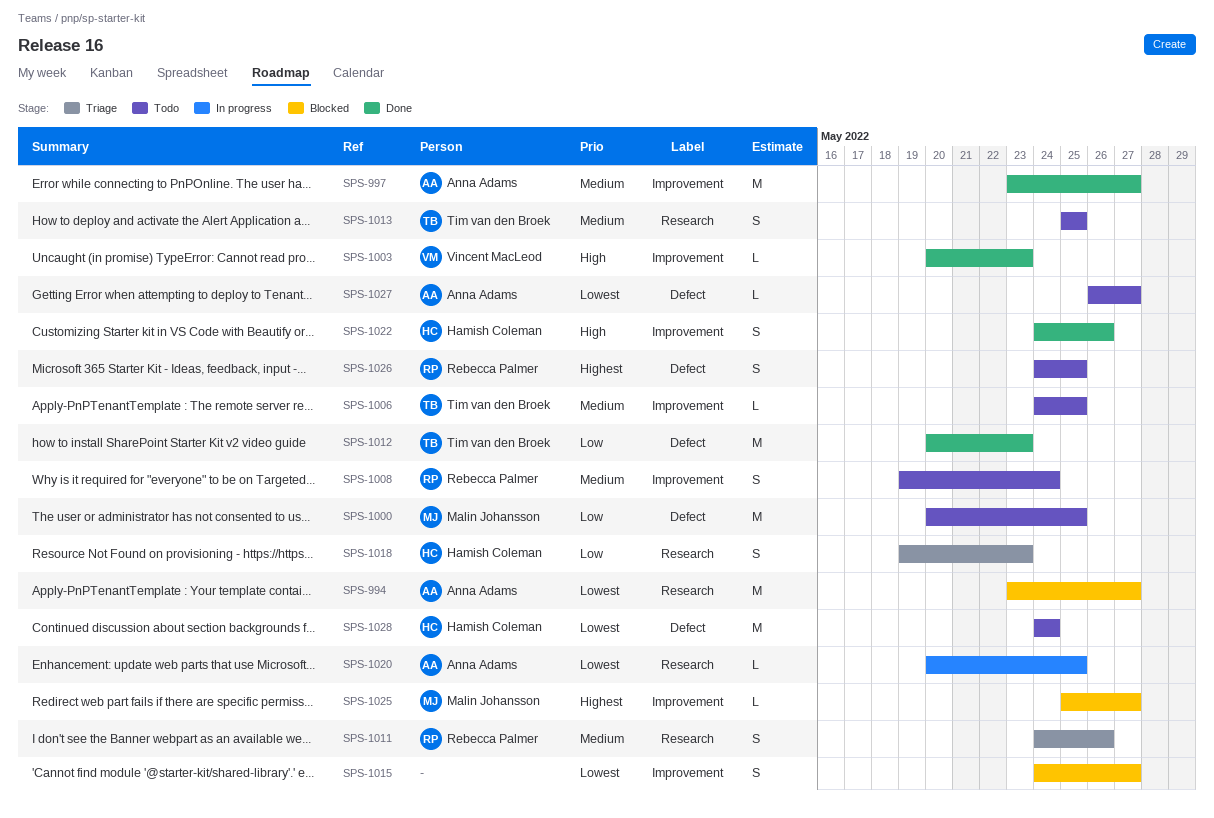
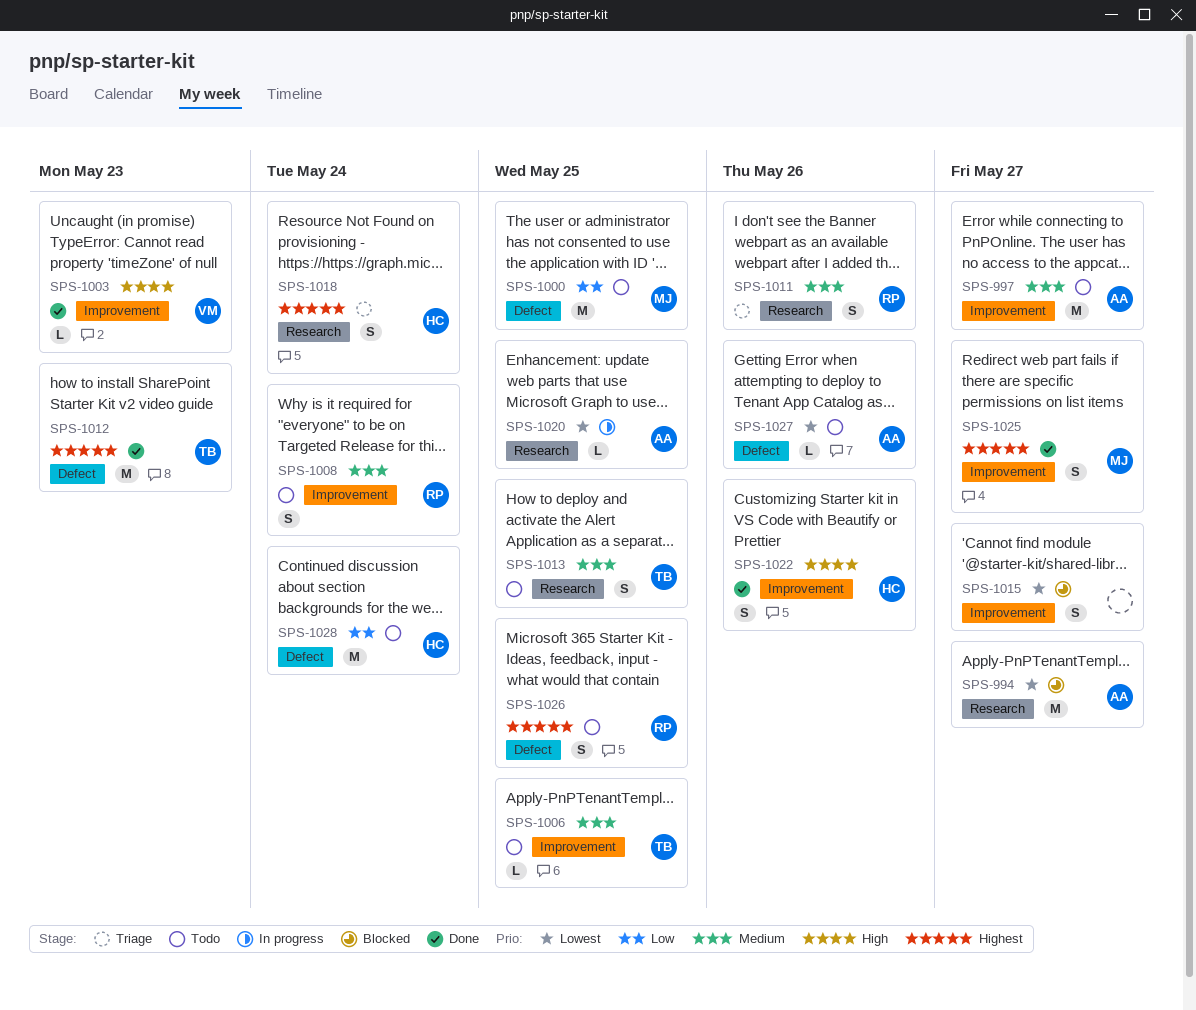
SPS-997, status: Done -> Todo
SPS-1012, priority: Low -> Highest
SPS-1018, priority: Low -> Highest
SPS-1018, due: May 23 -> May 24
SPS-1025, status: Blocked -> Done
SPS-1025, estimate: L -> S
SPS-1027, due: May 27 -> May 26
SPS-1028, priority: Lowest -> Low

